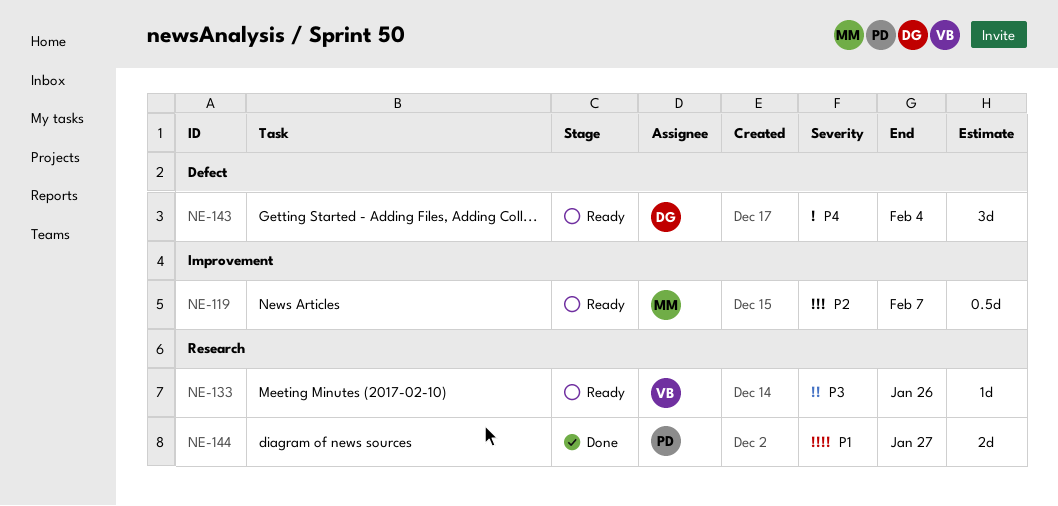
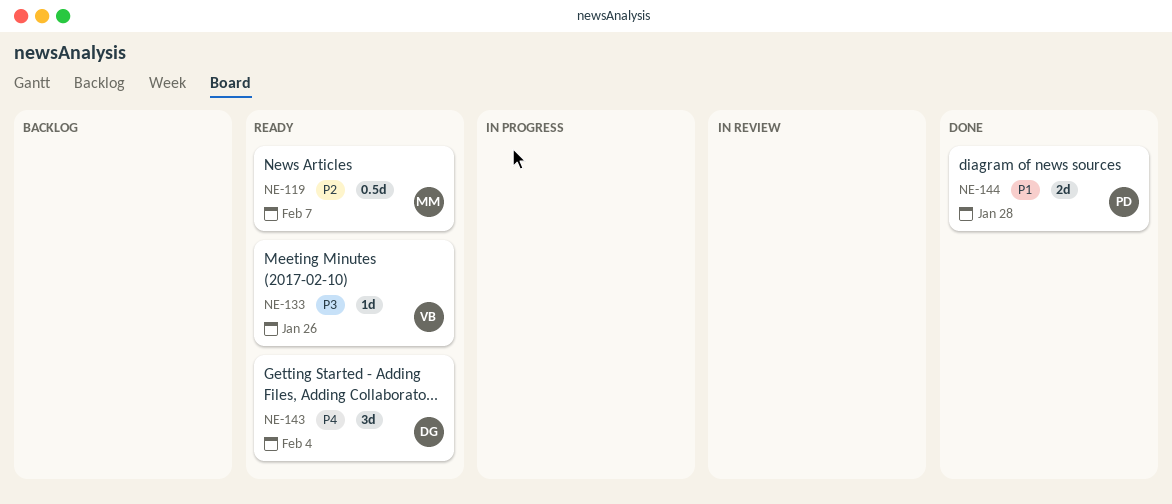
NE-144, due: Jan 27 -> Jan 28

